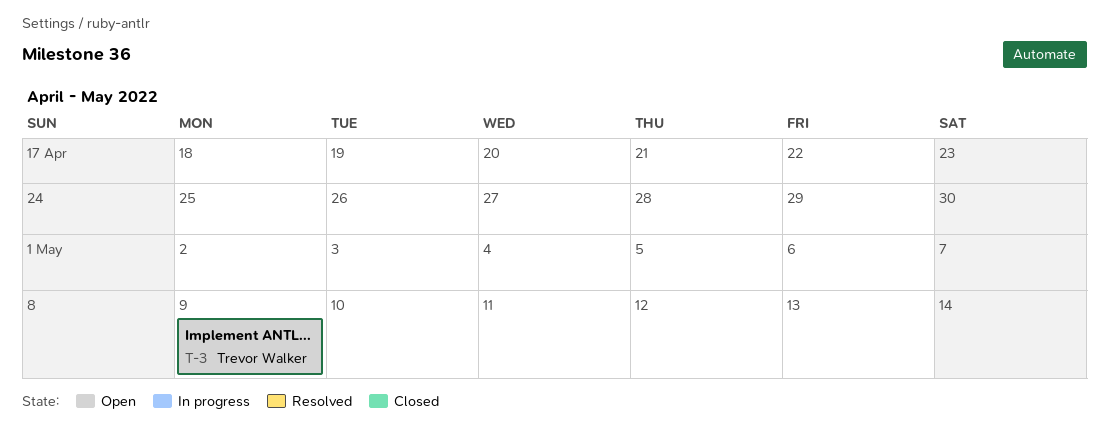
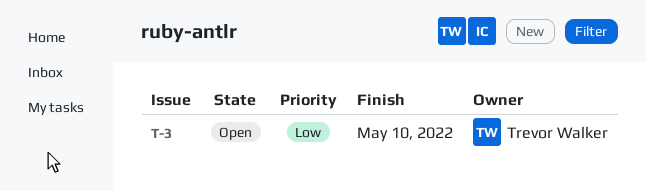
T-3, due: May 9 -> May 10

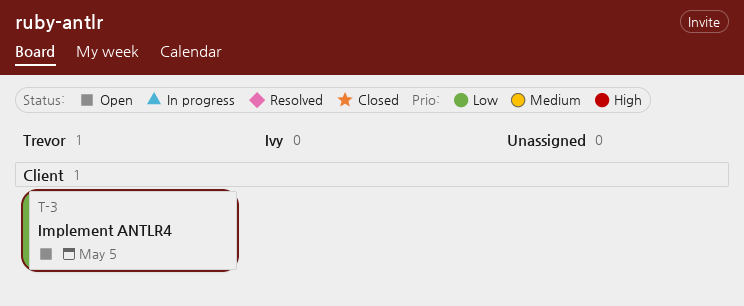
T-3, due: May 10 -> May 5

